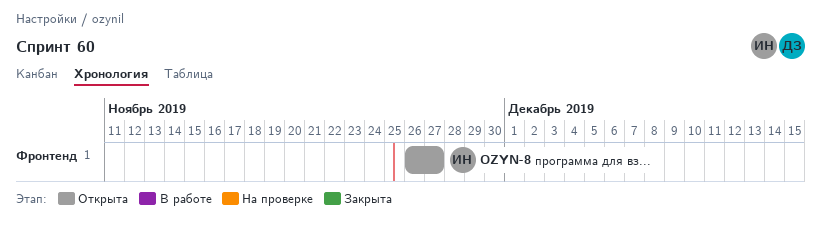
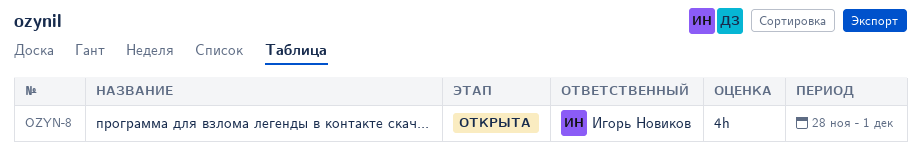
OZYN-8, start: Nov 26 -> Nov 28
OZYN-8, due: Nov 27 -> Dec 1

